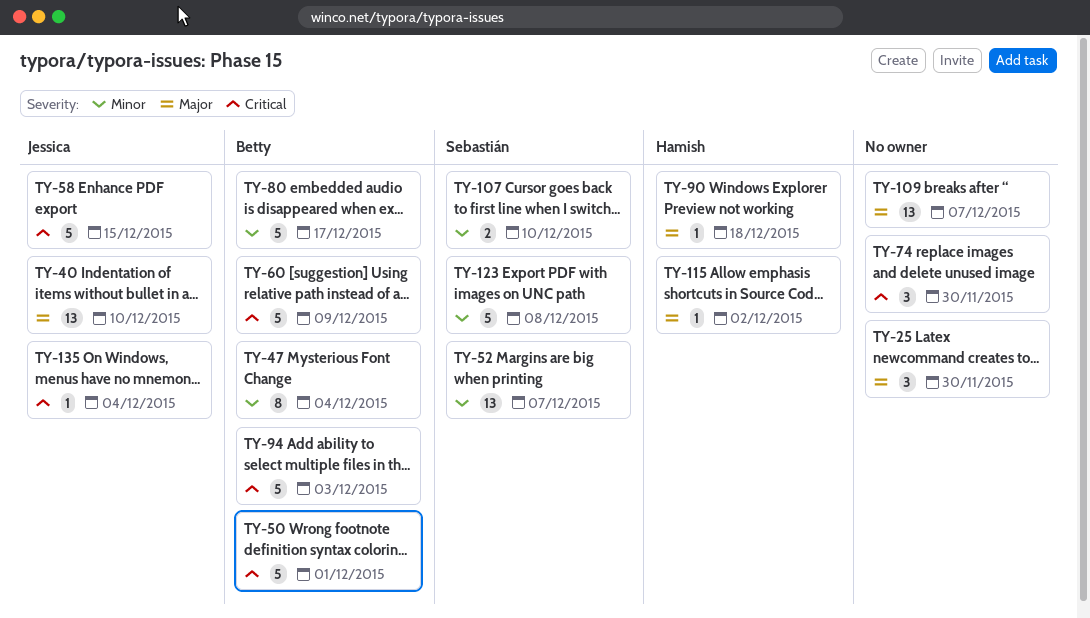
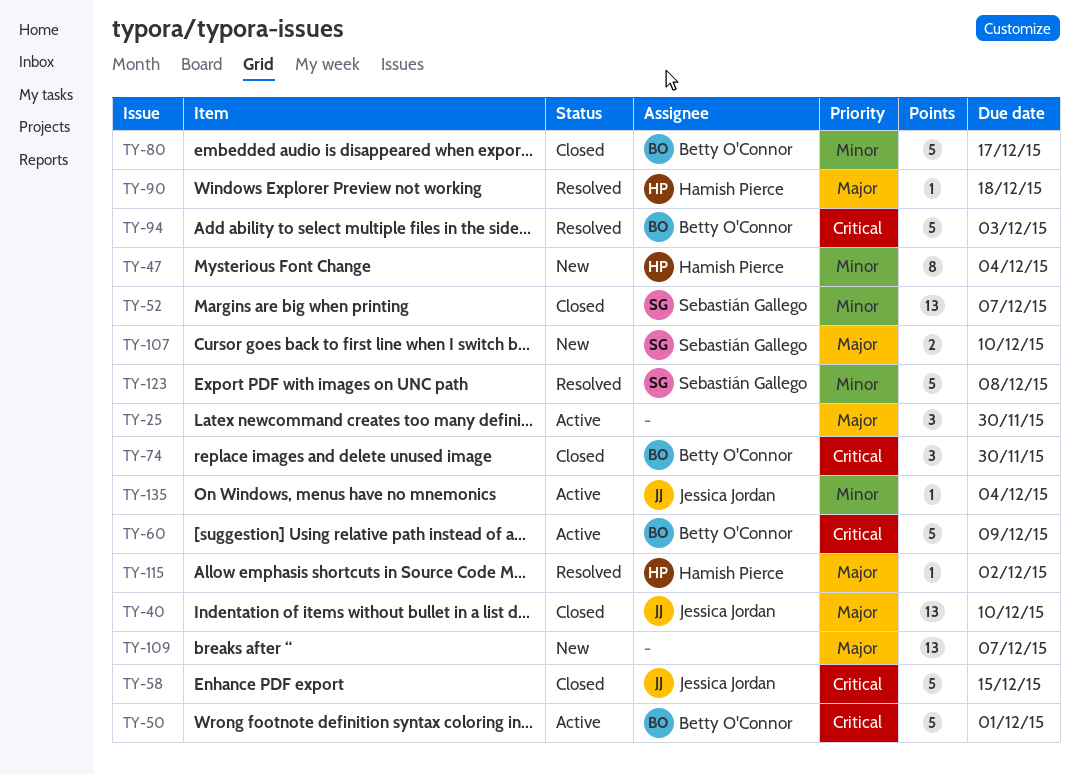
TY-47, owner: Betty O'Connor -> Hamish Pierce
TY-74, owner: none -> Betty O'Connor
TY-107, priority: Minor -> Major
TY-135, priority: Critical -> Minor

